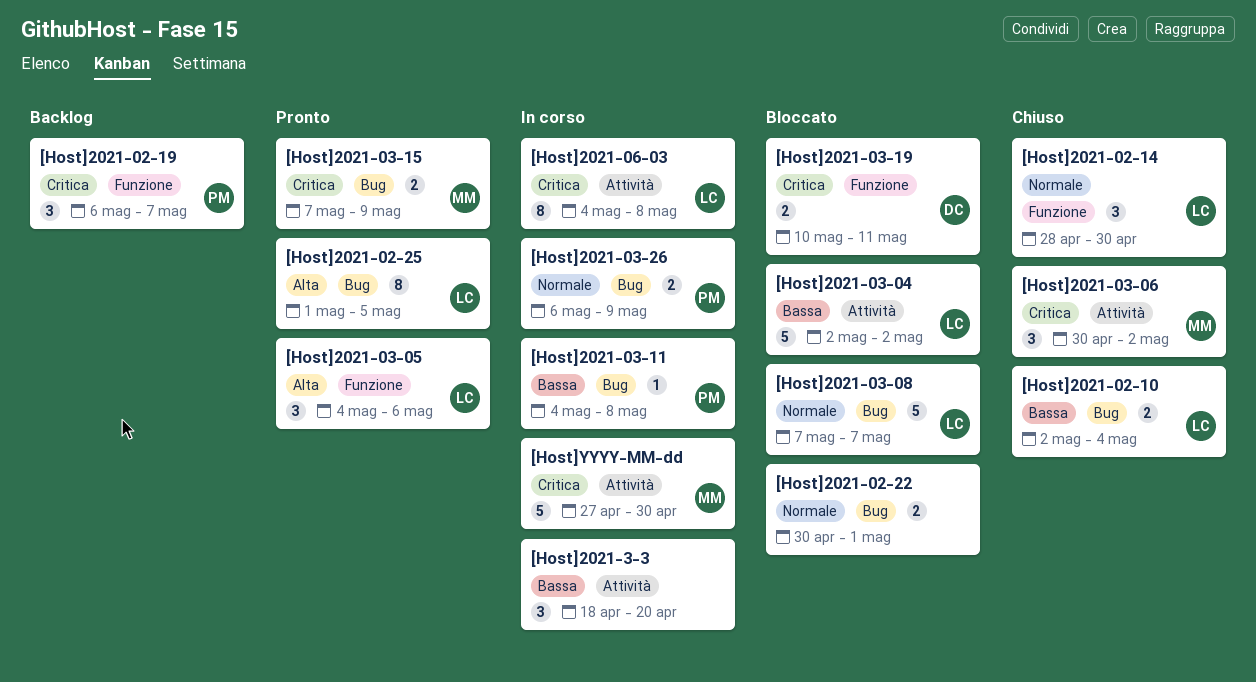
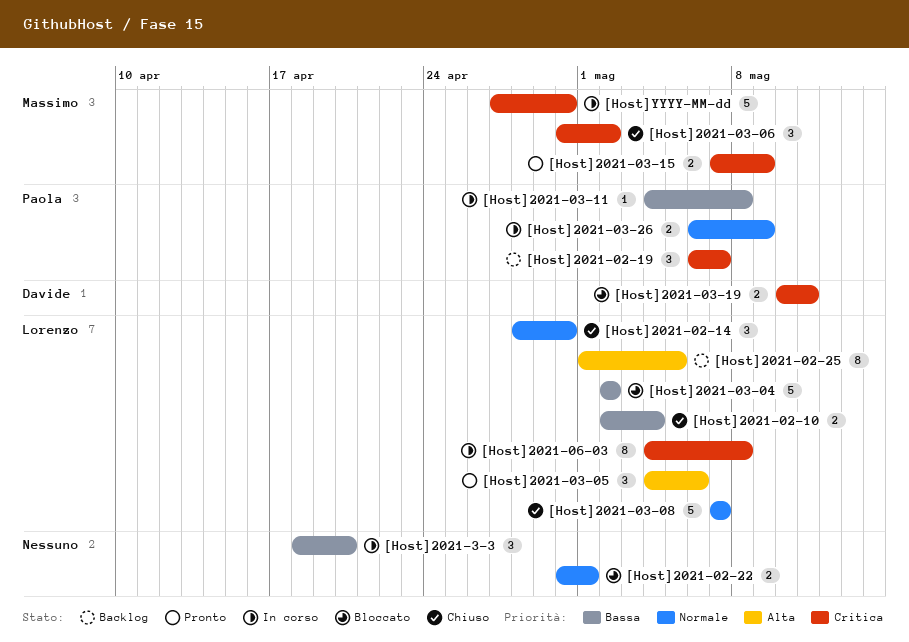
[Host]2021-02-25, status: Pronto -> Backlog
[Host]2021-03-08, status: Bloccato -> Chiuso

